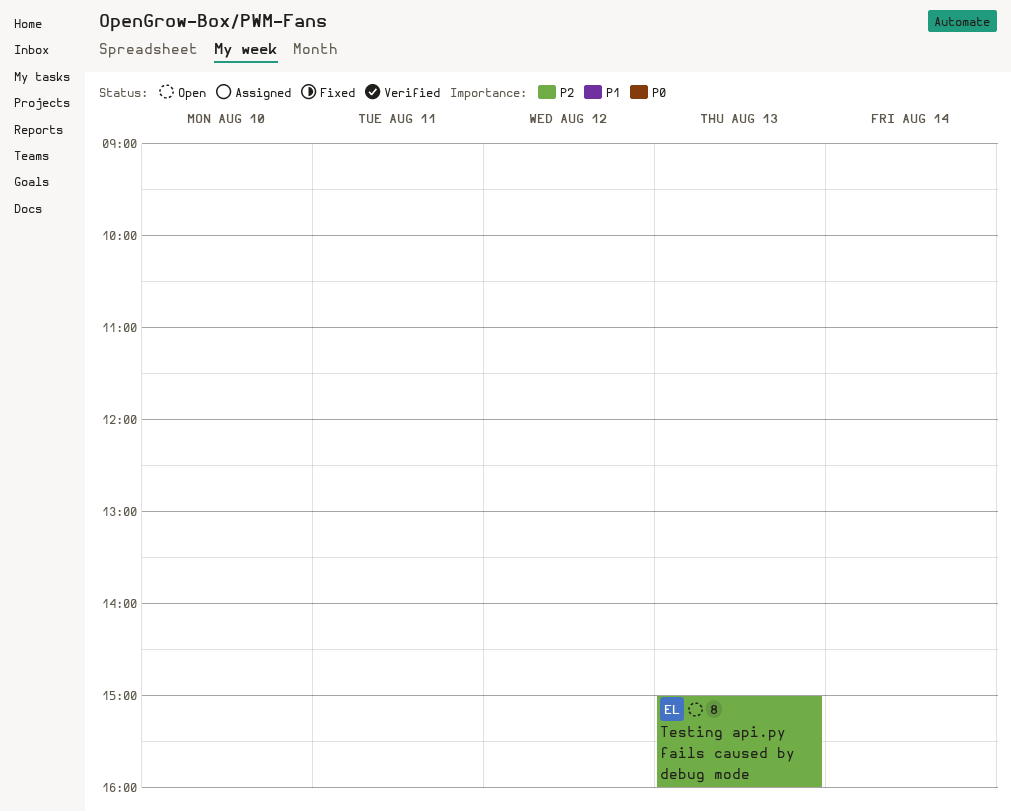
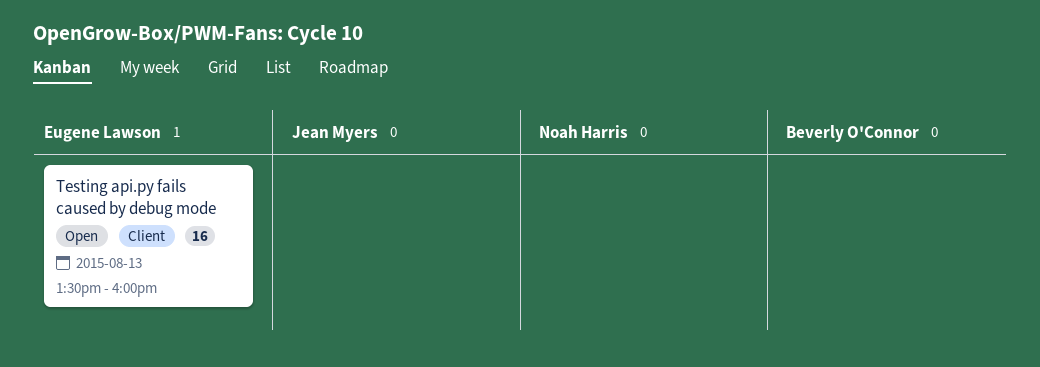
Testing api.py fails caused by debug mode, estimate: 8 -> 16
Testing api.py fails caused by debug mode, begins: 15:00 -> 13:30

